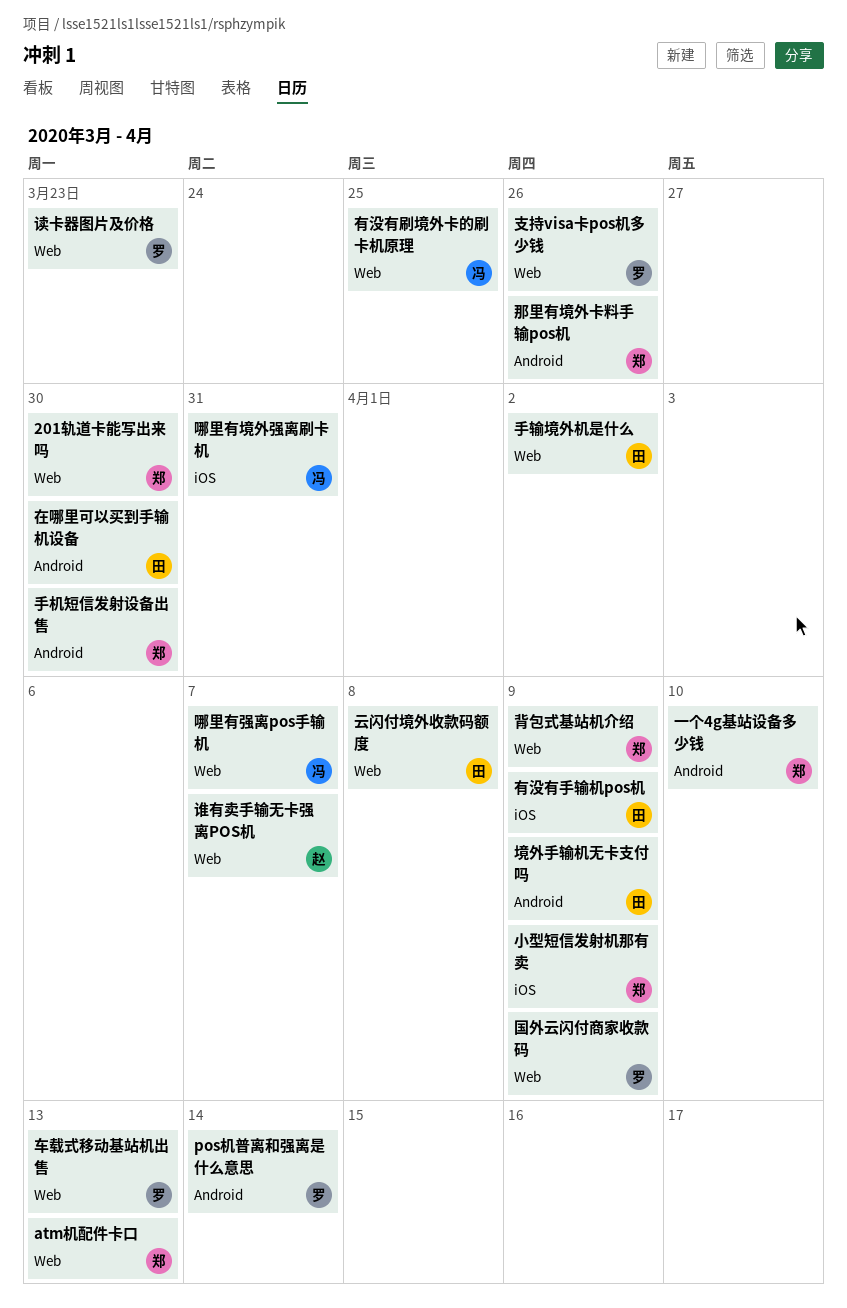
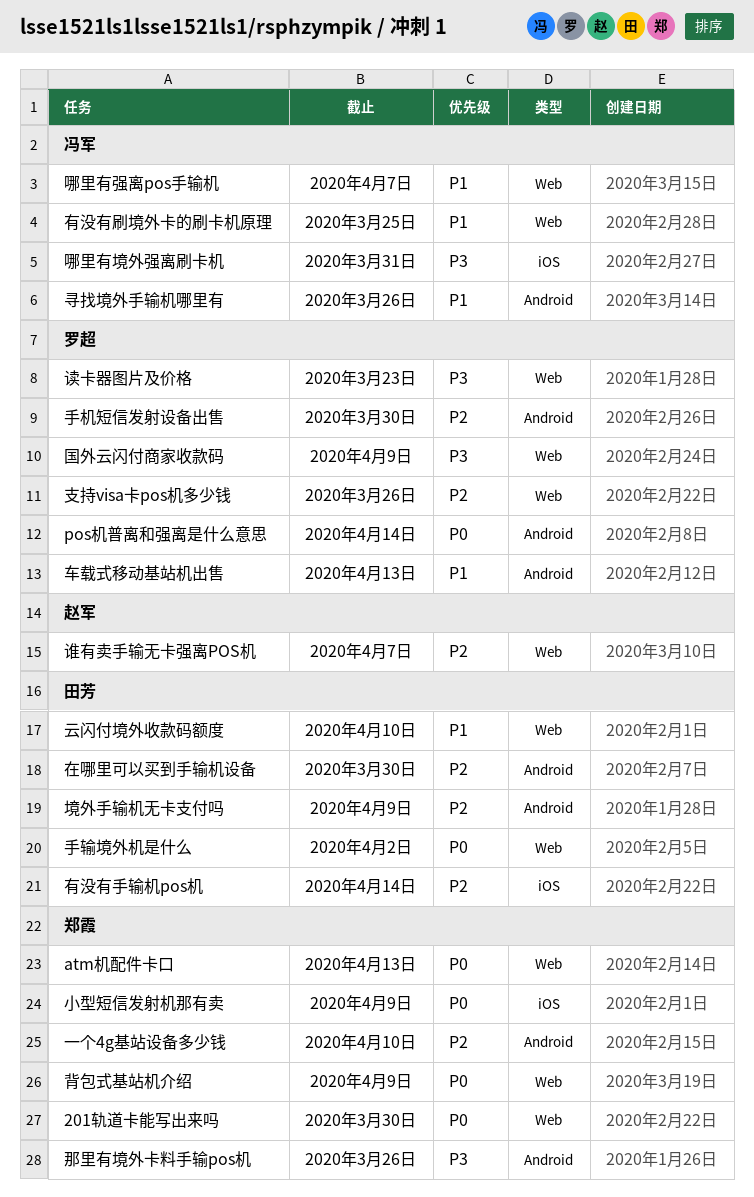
云闪付境外收款码额度, due: Apr 8 -> Apr 10
寻找境外手输机哪里有: none -> present
手机短信发射设备出售, owner: 郑霞 -> 罗超
有没有手输机pos机, due: Apr 9 -> Apr 14
车载式移动基站机出售, label: Web -> Android

